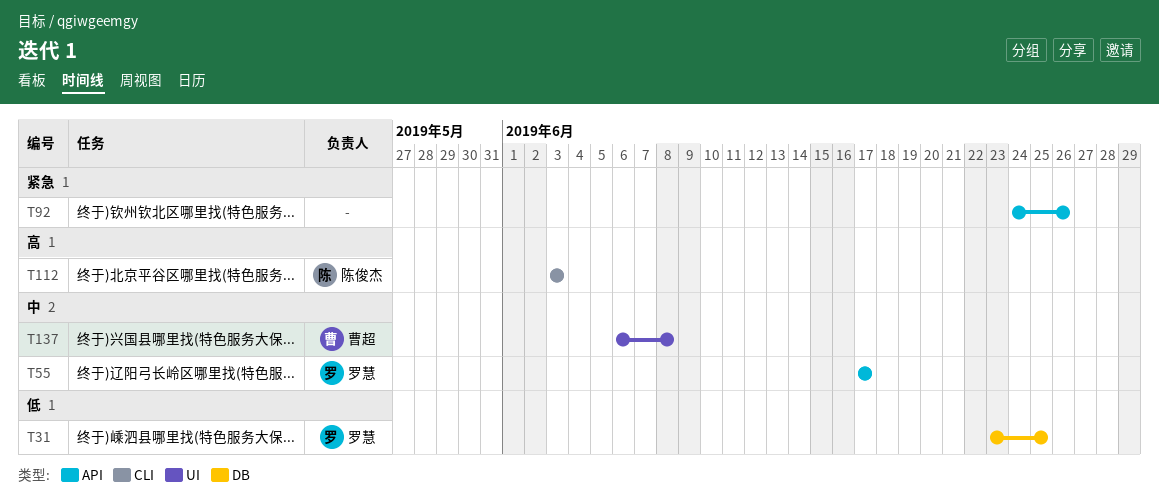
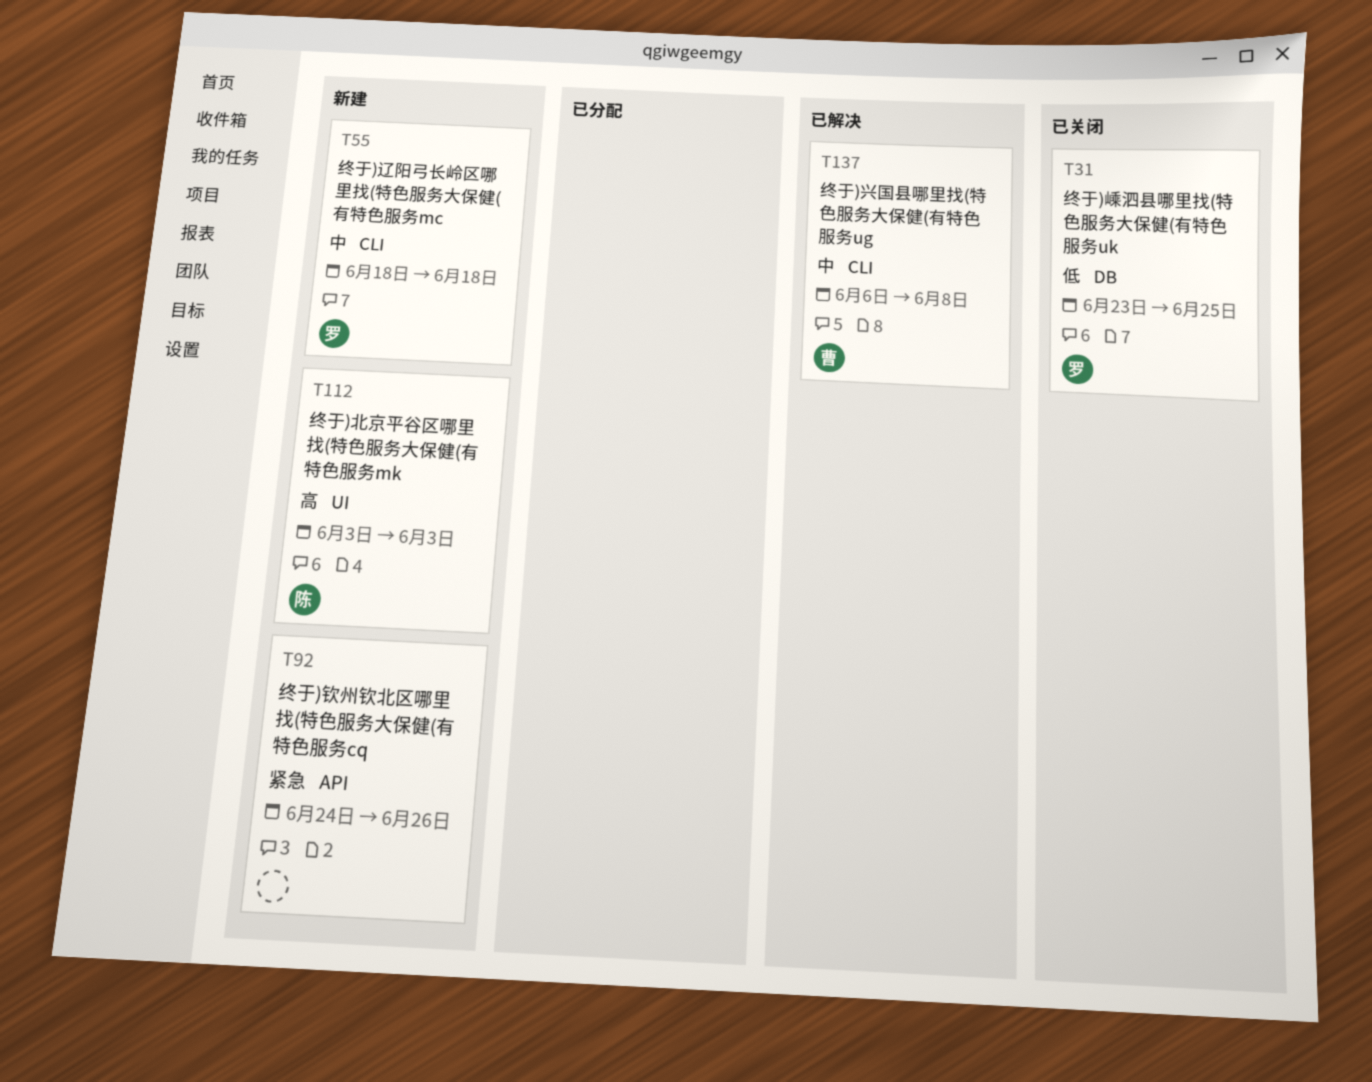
T55, label: API -> CLI
T55, start: Jun 17 -> Jun 18
T55, due: Jun 17 -> Jun 18
T112, label: CLI -> UI
T137, label: UI -> CLI

